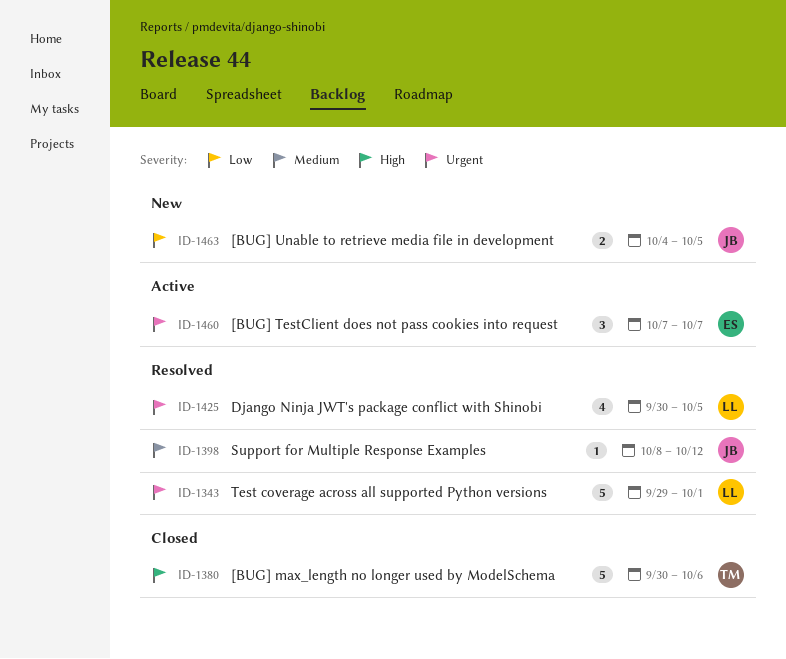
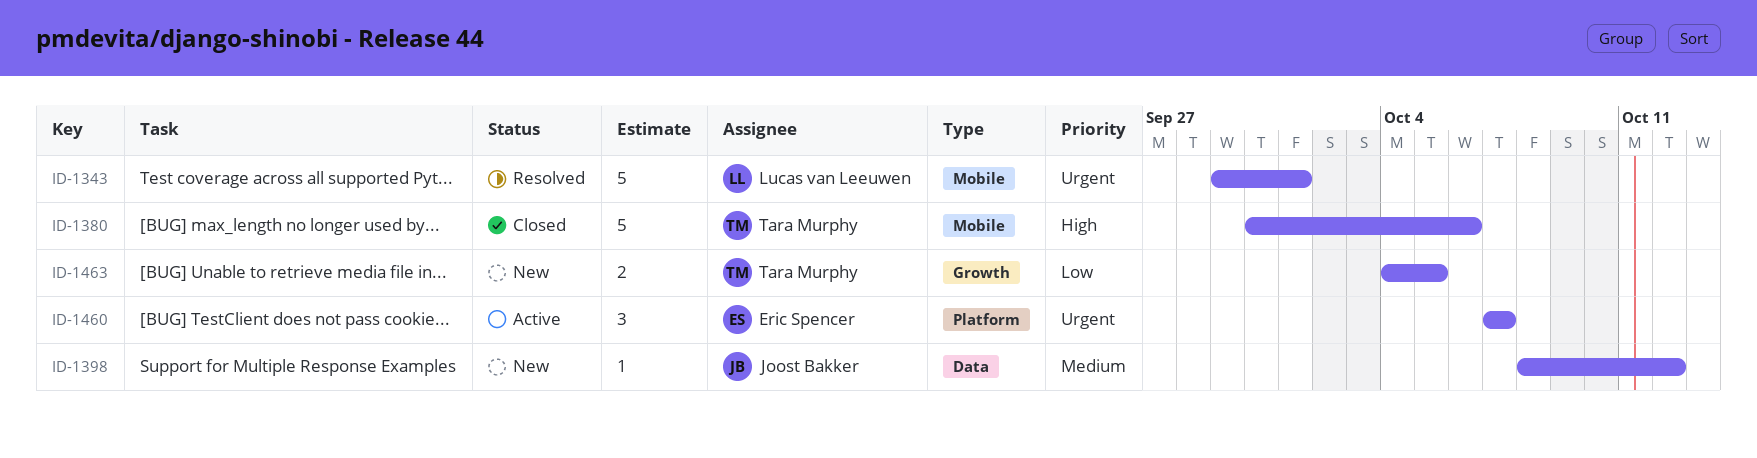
ID-1398, status: Resolved -> New
ID-1425: present -> none
ID-1463, owner: Joost Bakker -> Tara Murphy

